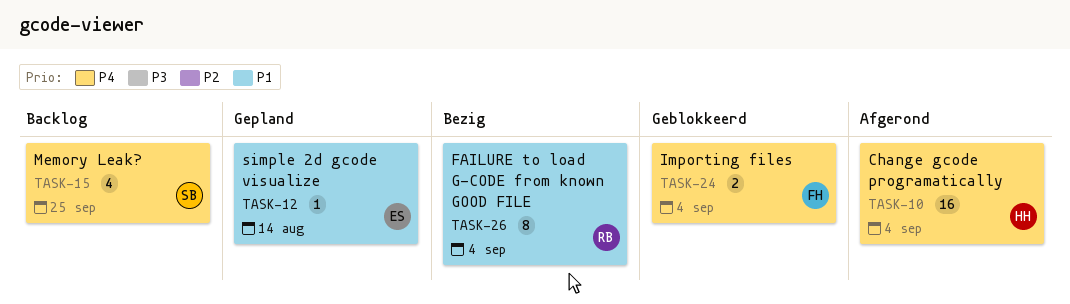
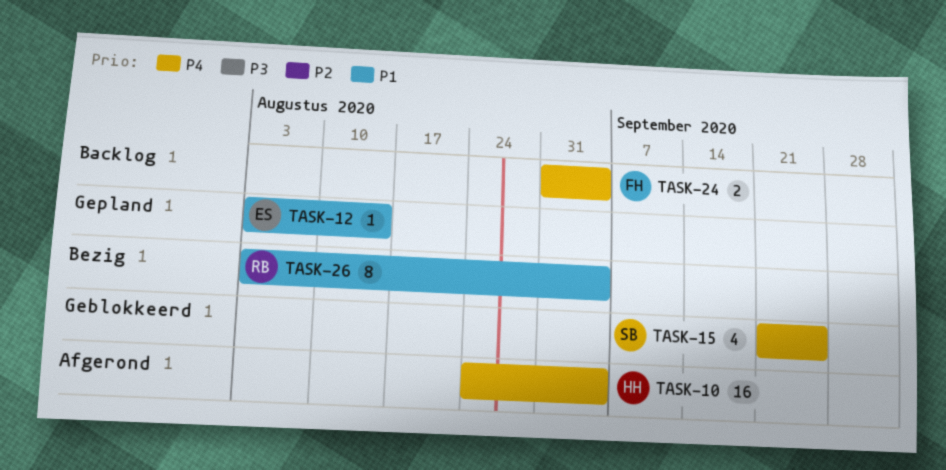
TASK-15, status: Backlog -> Geblokkeerd
TASK-24, status: Geblokkeerd -> Backlog

